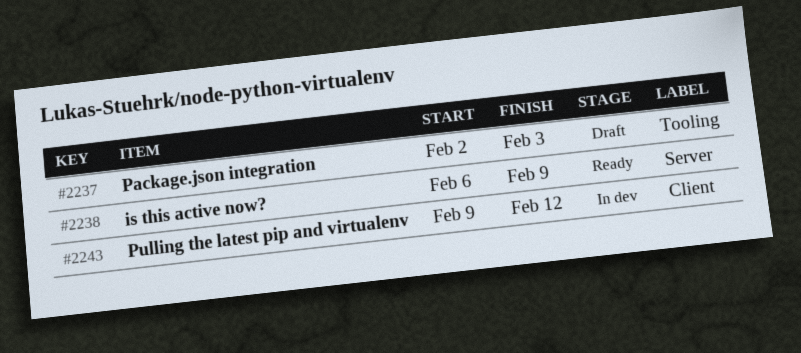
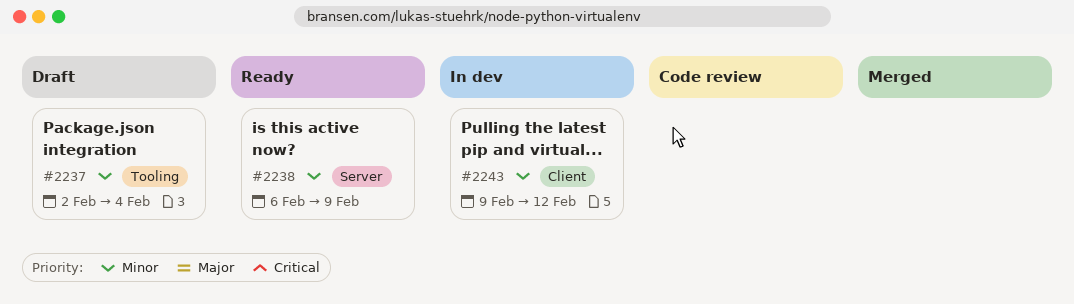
#2237, due: Feb 3 -> Feb 4

